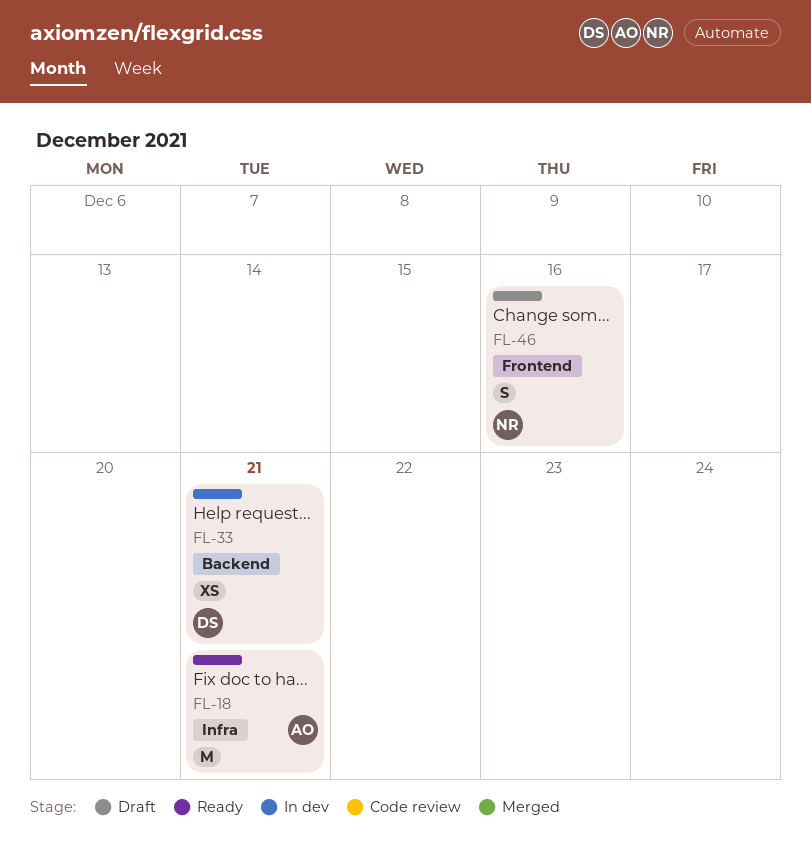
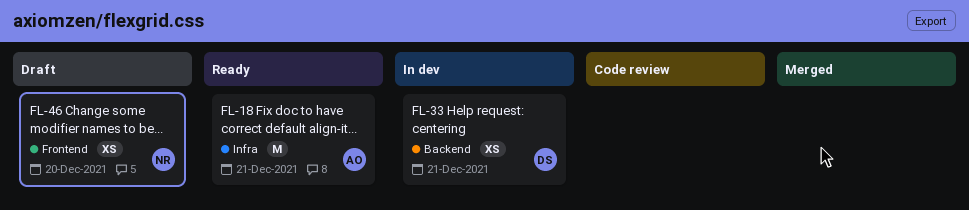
FL-46, estimate: S -> XS
FL-46, due: Dec 16 -> Dec 20

